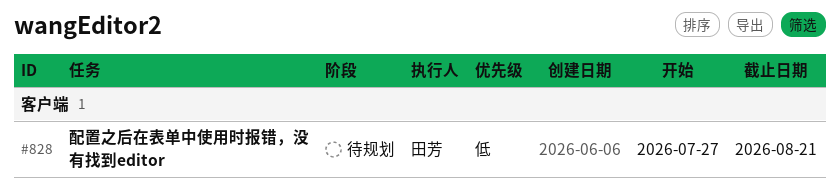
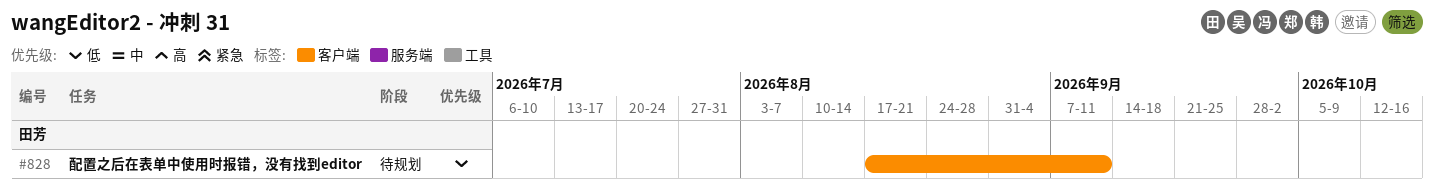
#828, start: Jul 27 -> Aug 17
#828, due: Aug 21 -> Sep 11

